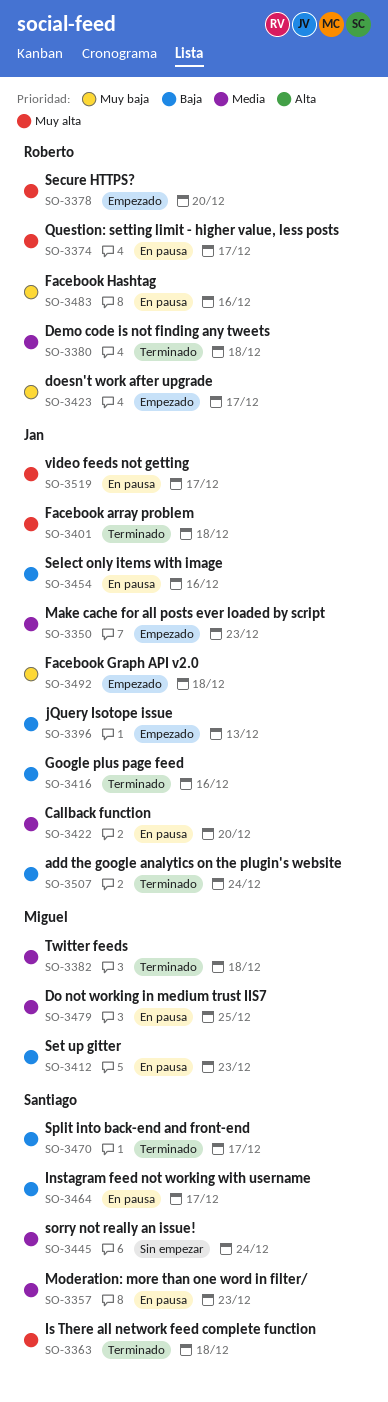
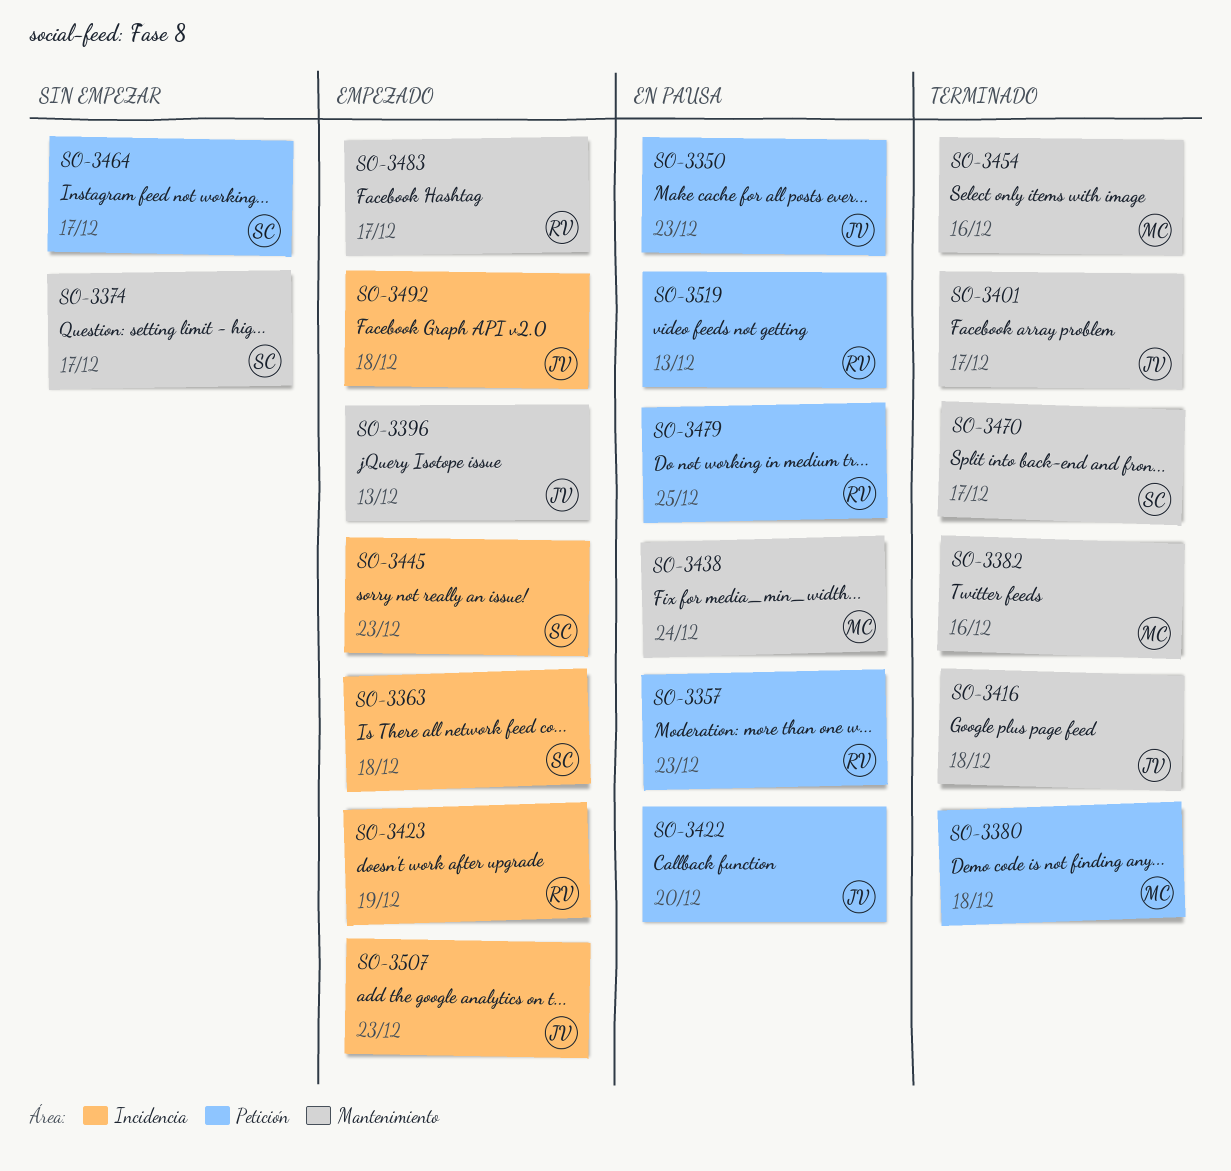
SO-3350, status: Empezado -> En pausa
SO-3357, owner: Santiago -> Roberto
SO-3363, status: Terminado -> Empezado
SO-3374, status: En pausa -> Sin empezar
SO-3374, owner: Roberto -> Santiago
SO-3378: present -> none
SO-3380, owner: Roberto -> Miguel
SO-3382, due: Dec 18 -> Dec 16
SO-3401, due: Dec 18 -> Dec 17
SO-3412: present -> none
SO-3416, due: Dec 16 -> Dec 18
SO-3423, due: Dec 17 -> Dec 19
SO-3438: none -> present
SO-3445, status: Sin empezar -> Empezado
SO-3445, due: Dec 24 -> Dec 23
SO-3454, status: En pausa -> Terminado
SO-3454, owner: Jan -> Miguel
SO-3464, status: En pausa -> Sin empezar
SO-3479, owner: Miguel -> Roberto
SO-3483, status: En pausa -> Empezado
SO-3483, due: Dec 16 -> Dec 17
SO-3507, status: Terminado -> Empezado
SO-3507, due: Dec 24 -> Dec 23
SO-3519, owner: Jan -> Roberto
SO-3519, due: Dec 17 -> Dec 13

